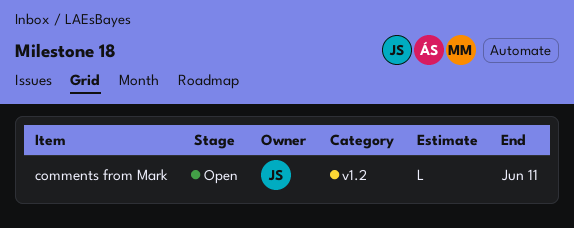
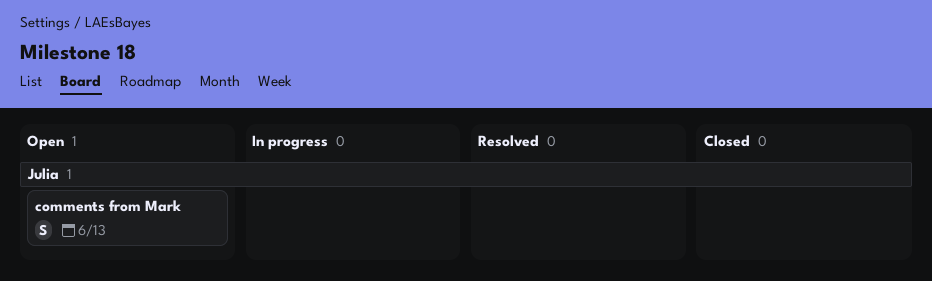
comments from Mark, estimate: L -> S
comments from Mark, due: Jun 11 -> Jun 13

